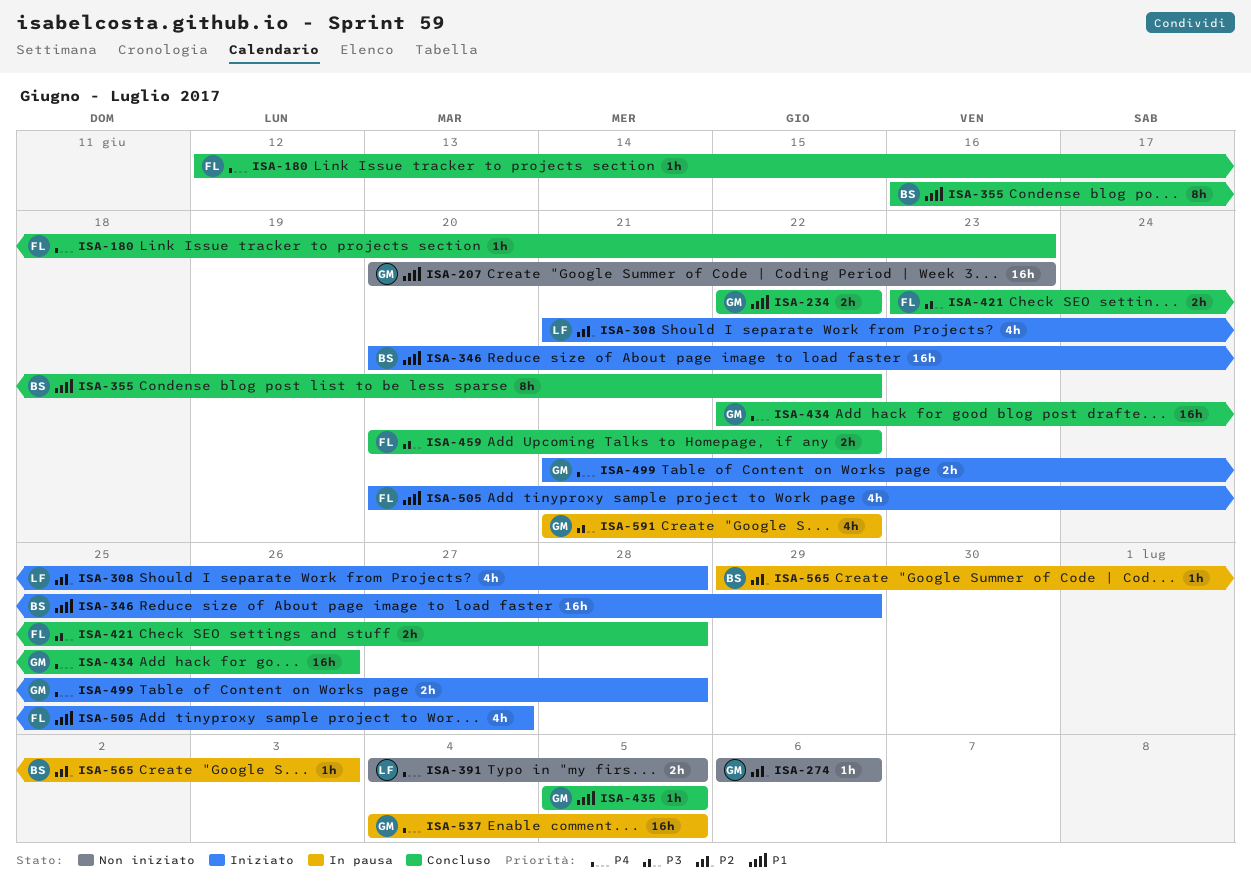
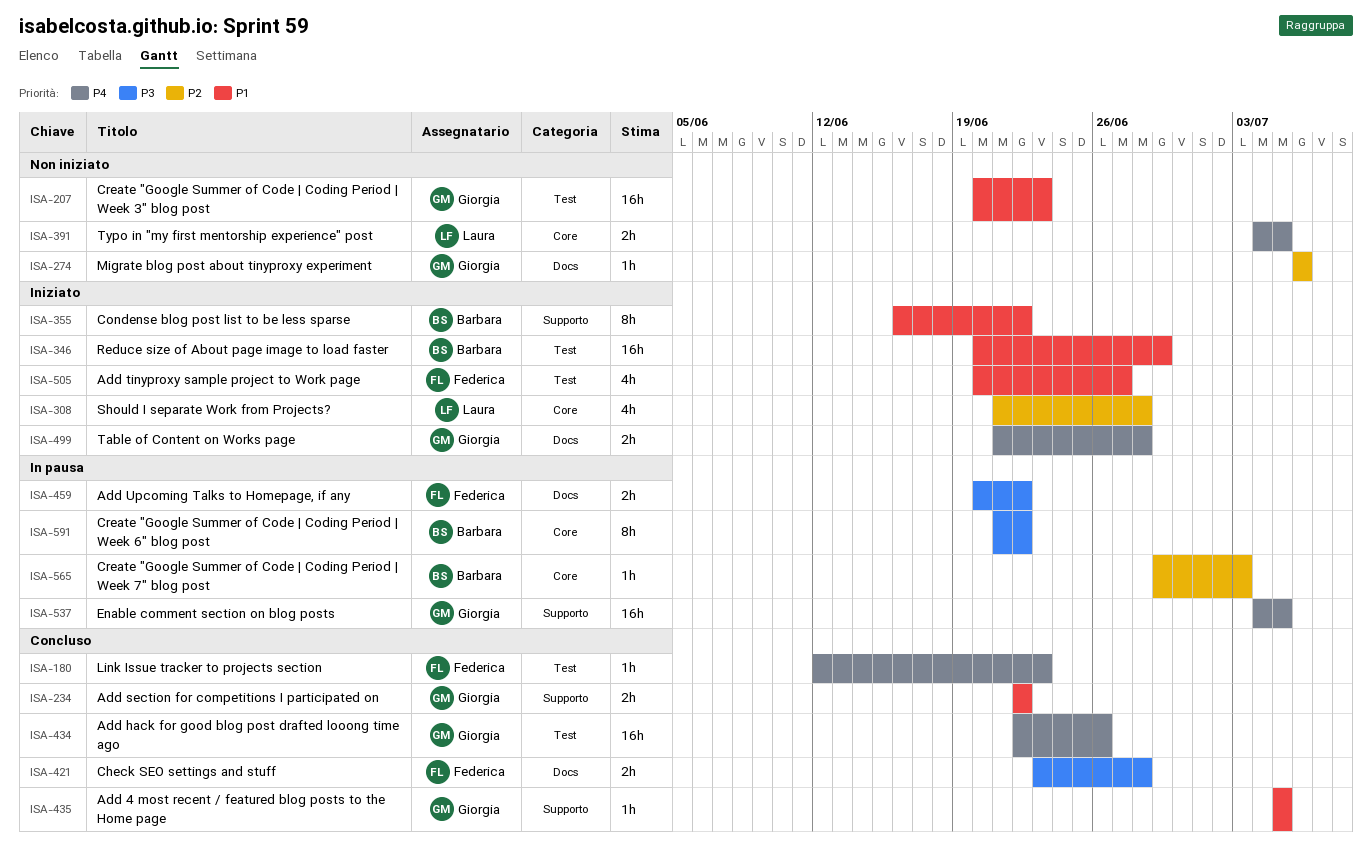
ISA-355, status: Concluso -> Iniziato
ISA-459, status: Concluso -> In pausa
ISA-591, owner: Giorgia -> Barbara
ISA-591, estimate: 4h -> 8h

